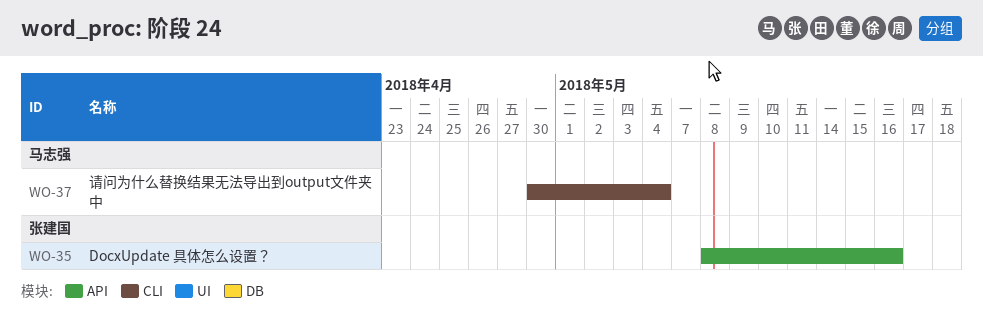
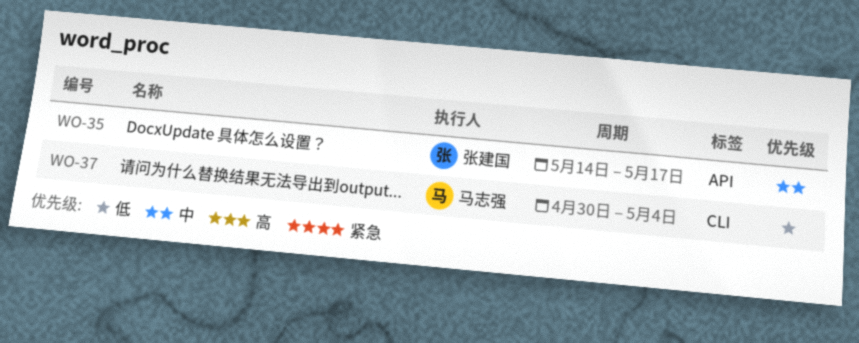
WO-35, start: May 8 -> May 14
WO-35, due: May 16 -> May 17

